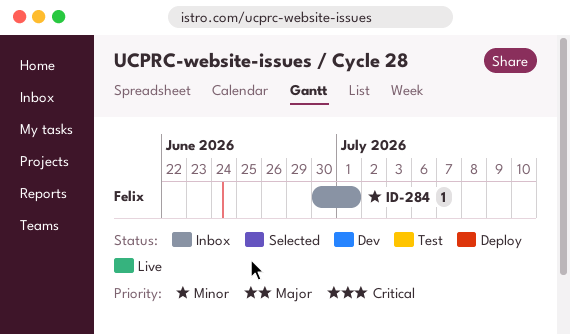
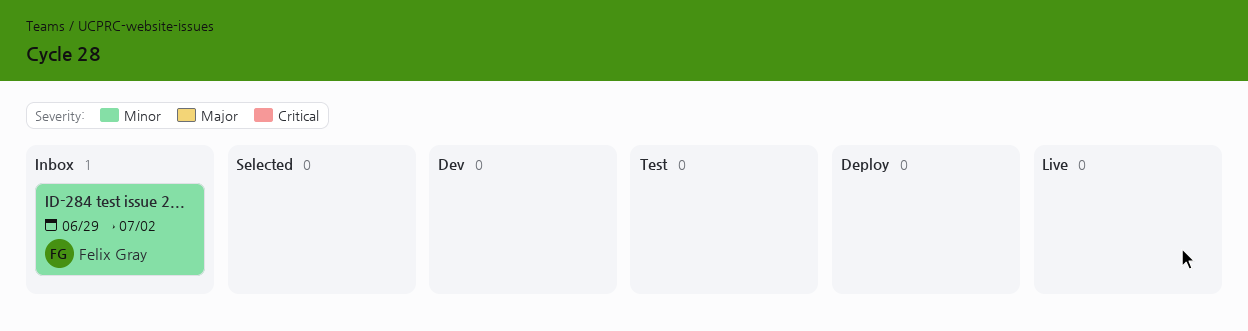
ID-284, start: Jun 30 -> Jun 29
ID-284, due: Jul 1 -> Jul 2

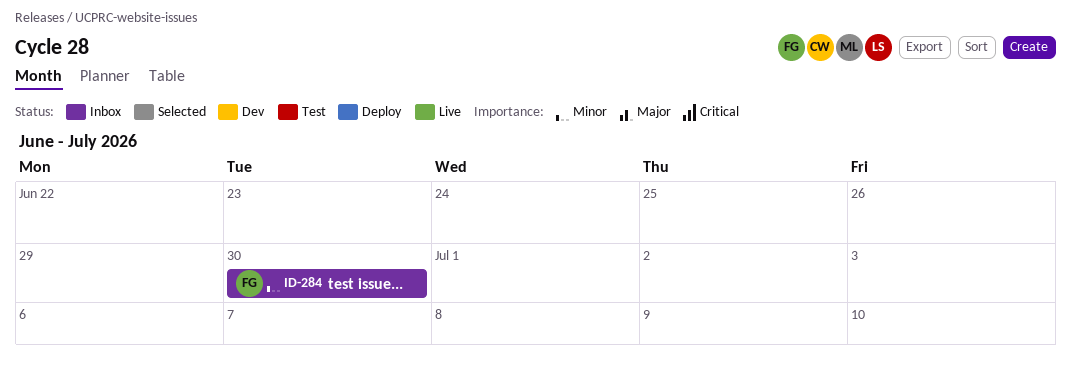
ID-284, start: Jun 29 -> Jun 30
ID-284, due: Jul 2 -> Jun 30

